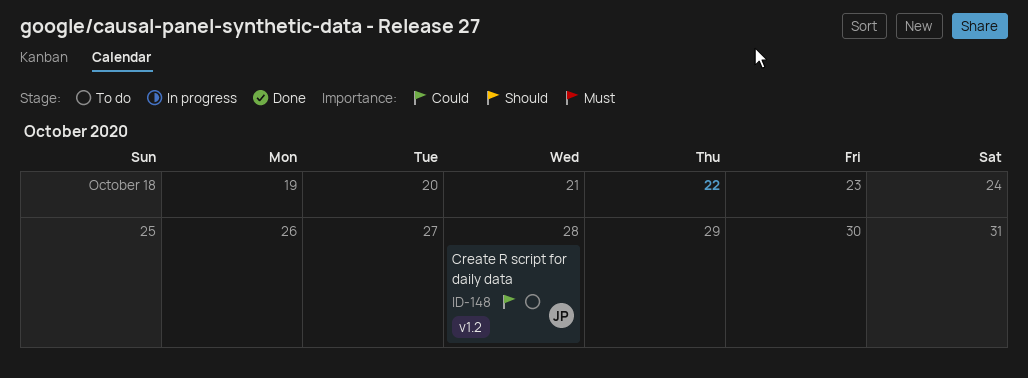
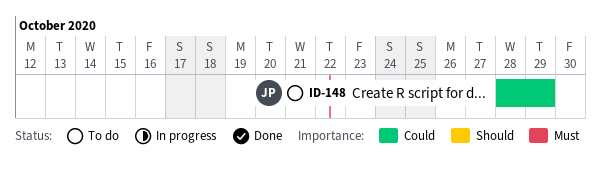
ID-148, due: Oct 28 -> Oct 29

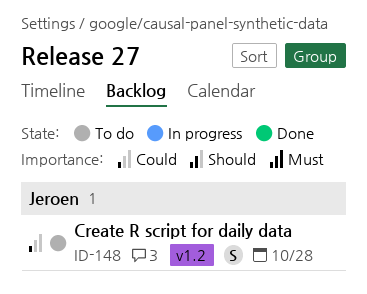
ID-148, due: Oct 29 -> Oct 28

